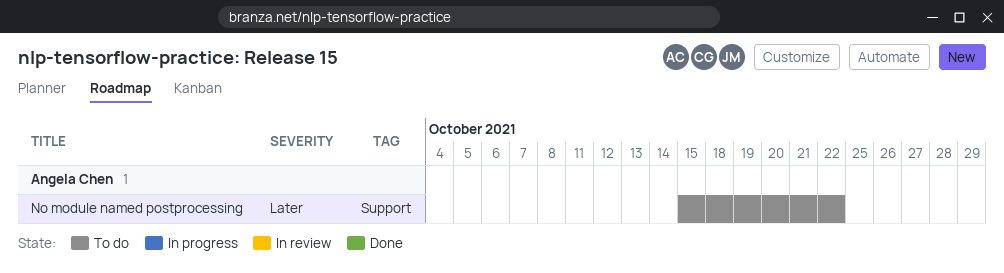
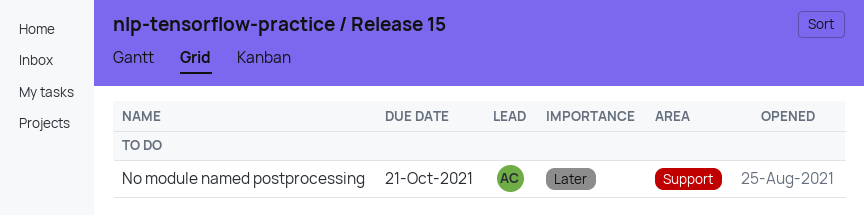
No module named postprocessing, due: Oct 22 -> Oct 21

